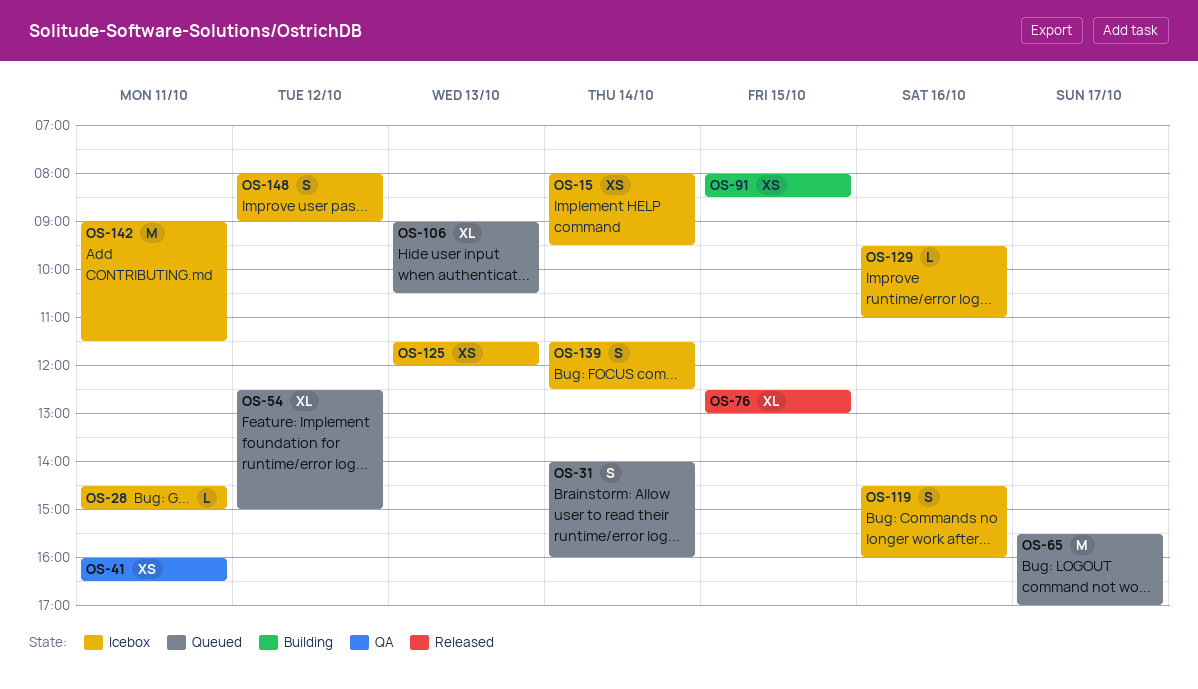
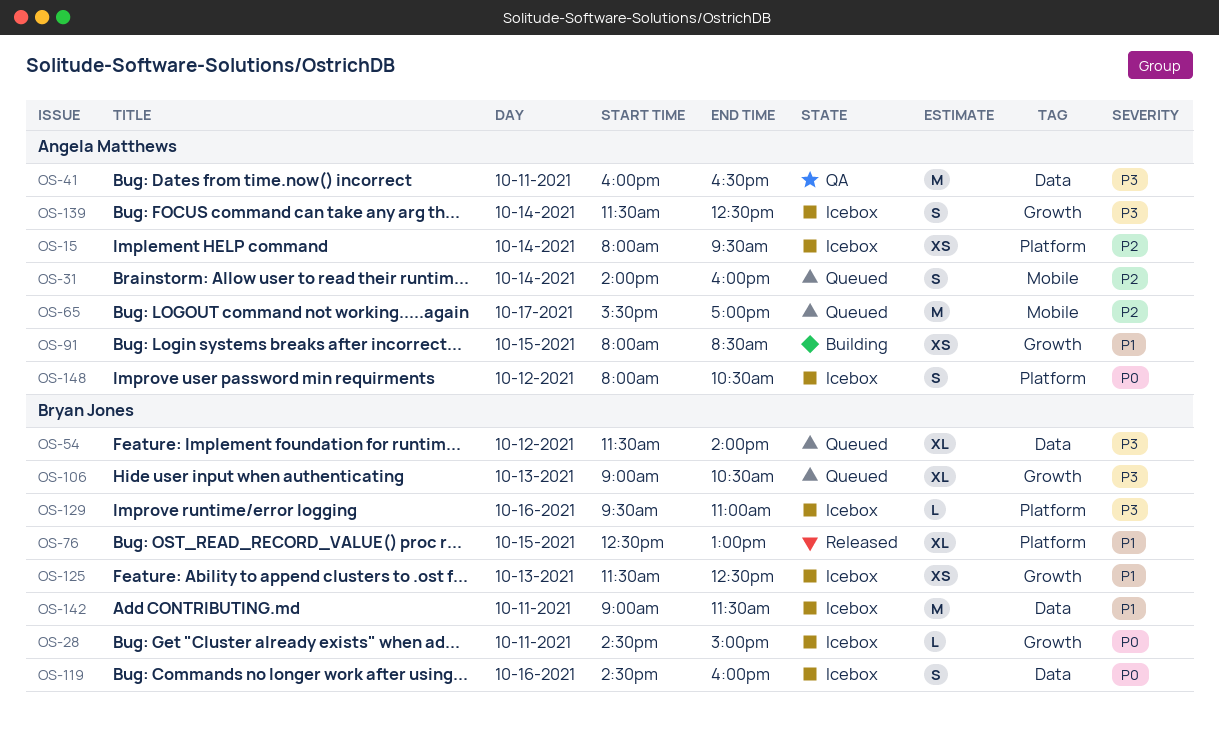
OS-41, estimate: XS -> M
OS-54, begins: 12:30 -> 11:30
OS-54, ends: 15:00 -> 14:00
OS-125, ends: 12:00 -> 12:30
OS-148, ends: 09:00 -> 10:30

